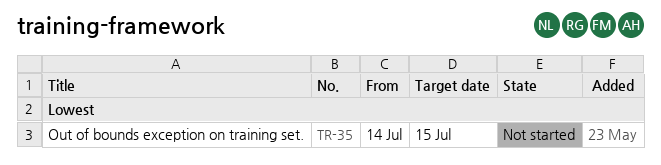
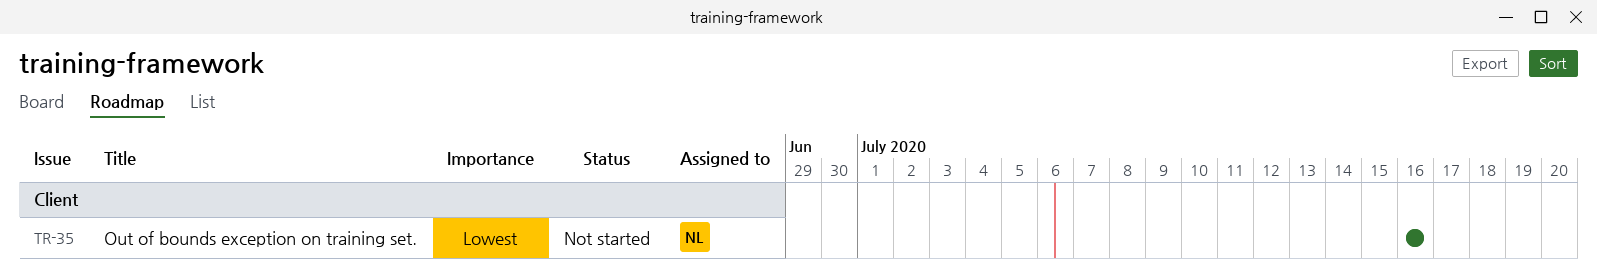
TR-35, start: Jul 14 -> Jul 16
TR-35, due: Jul 15 -> Jul 16

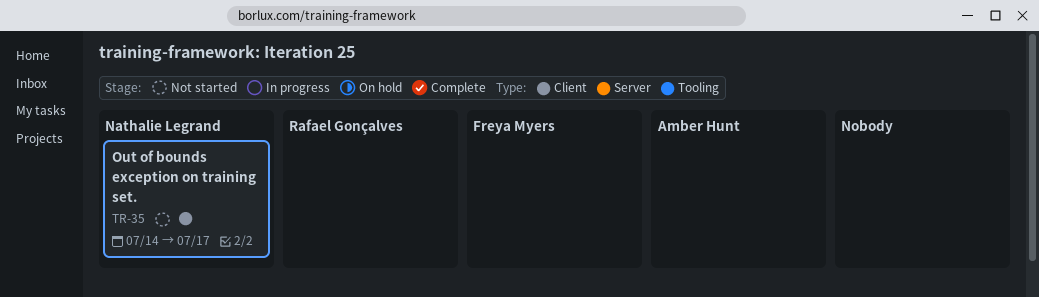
TR-35, start: Jul 16 -> Jul 14
TR-35, due: Jul 16 -> Jul 17

